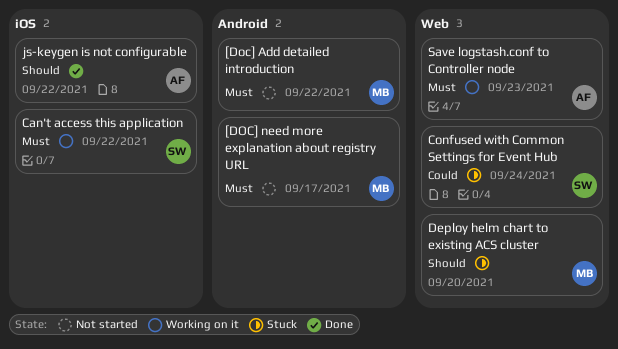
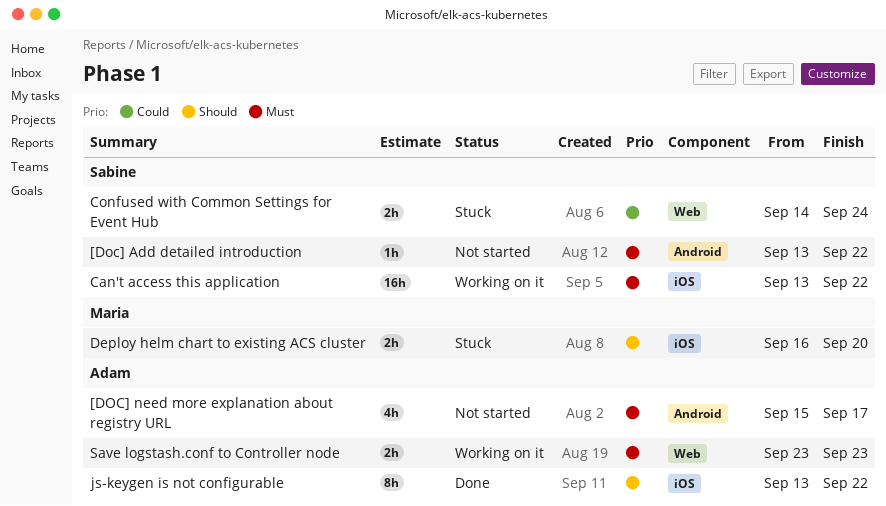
[Doc] Add detailed introduction, owner: Maria -> Sabine
[DOC] need more explanation about registry URL, owner: Maria -> Adam
Deploy helm chart to existing ACS cluster, label: Web -> iOS

